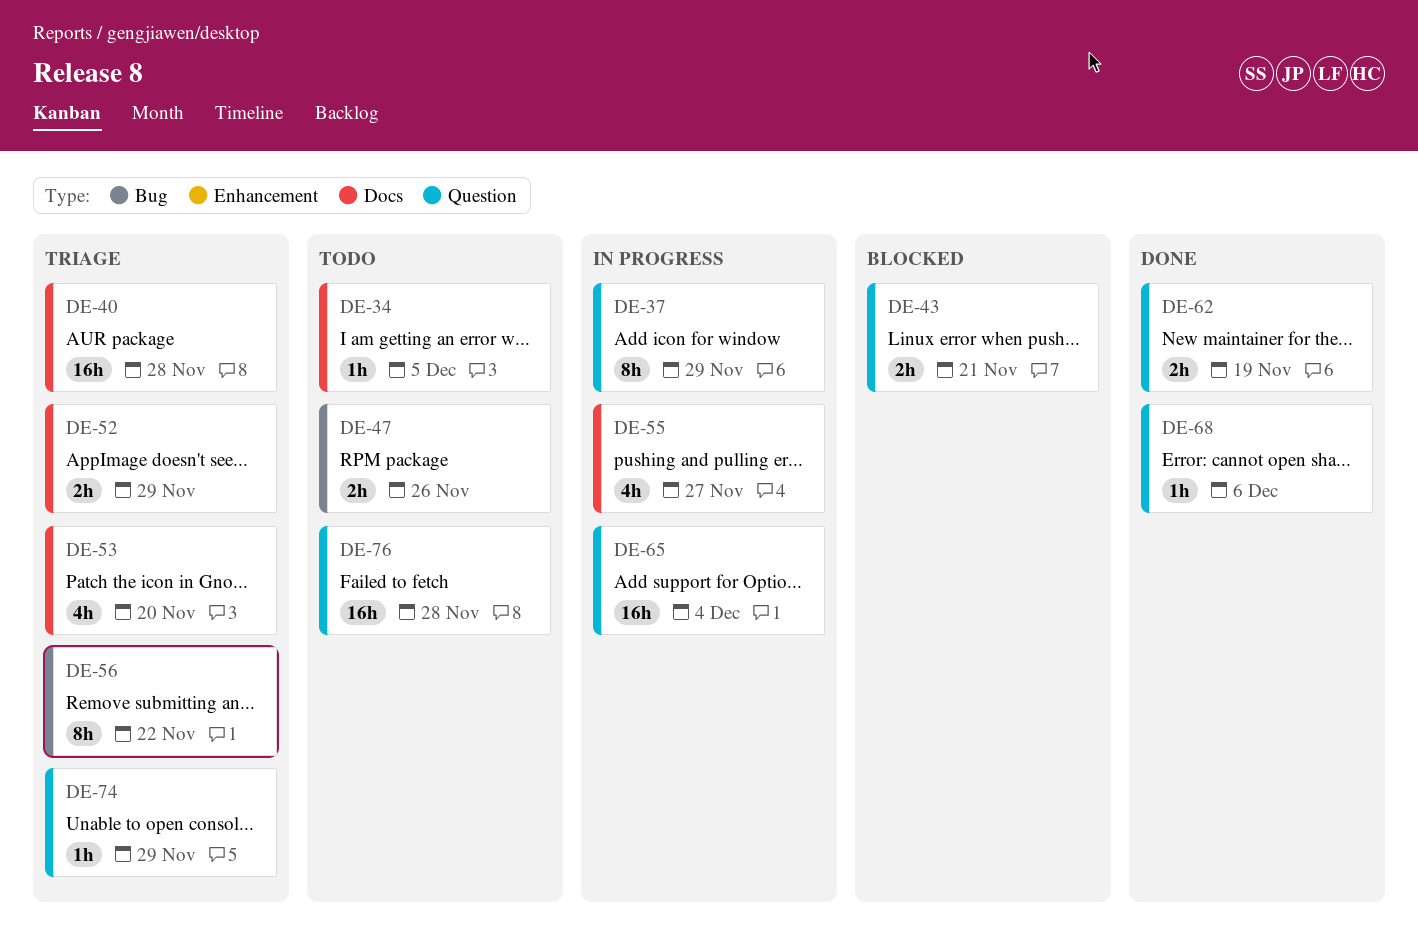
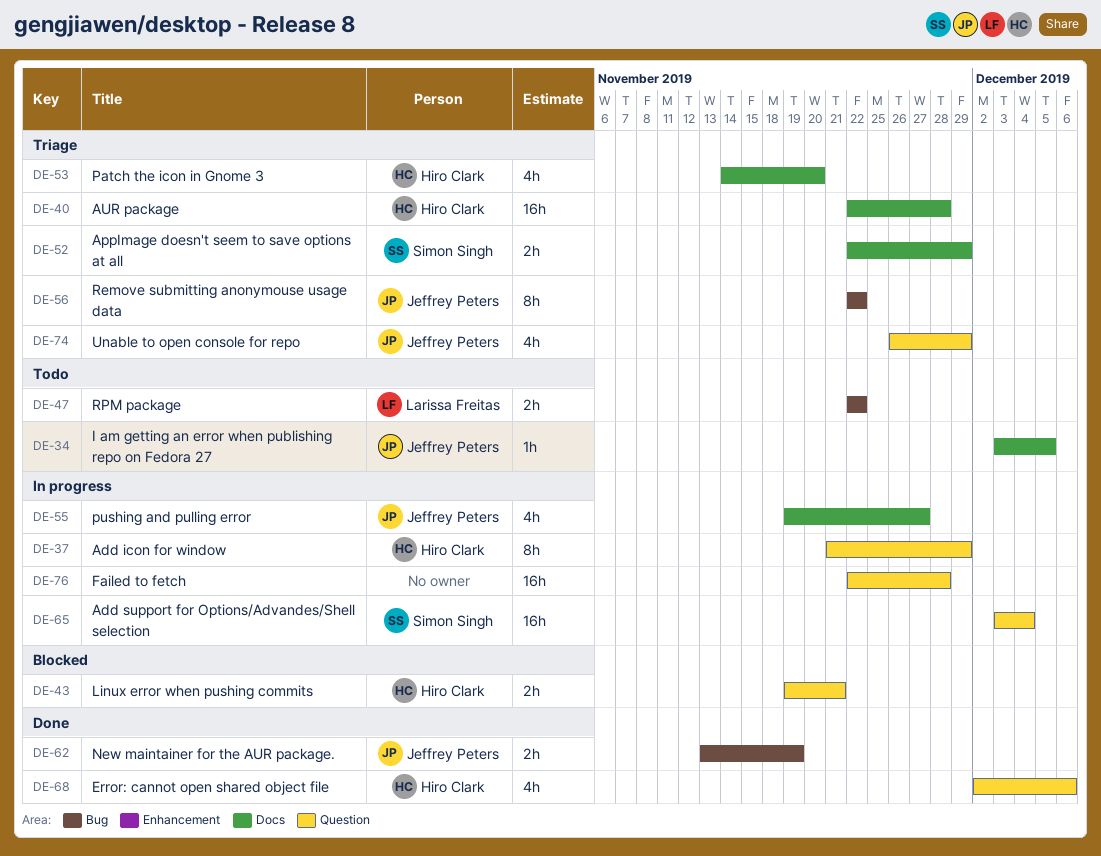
DE-47, due: Nov 26 -> Nov 22
DE-62, label: Question -> Bug
DE-68, estimate: 1h -> 4h
DE-74, estimate: 1h -> 4h
DE-76, status: Todo -> In progress

